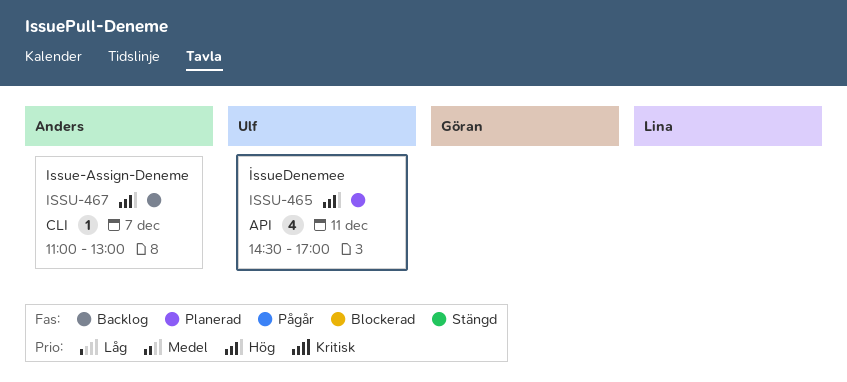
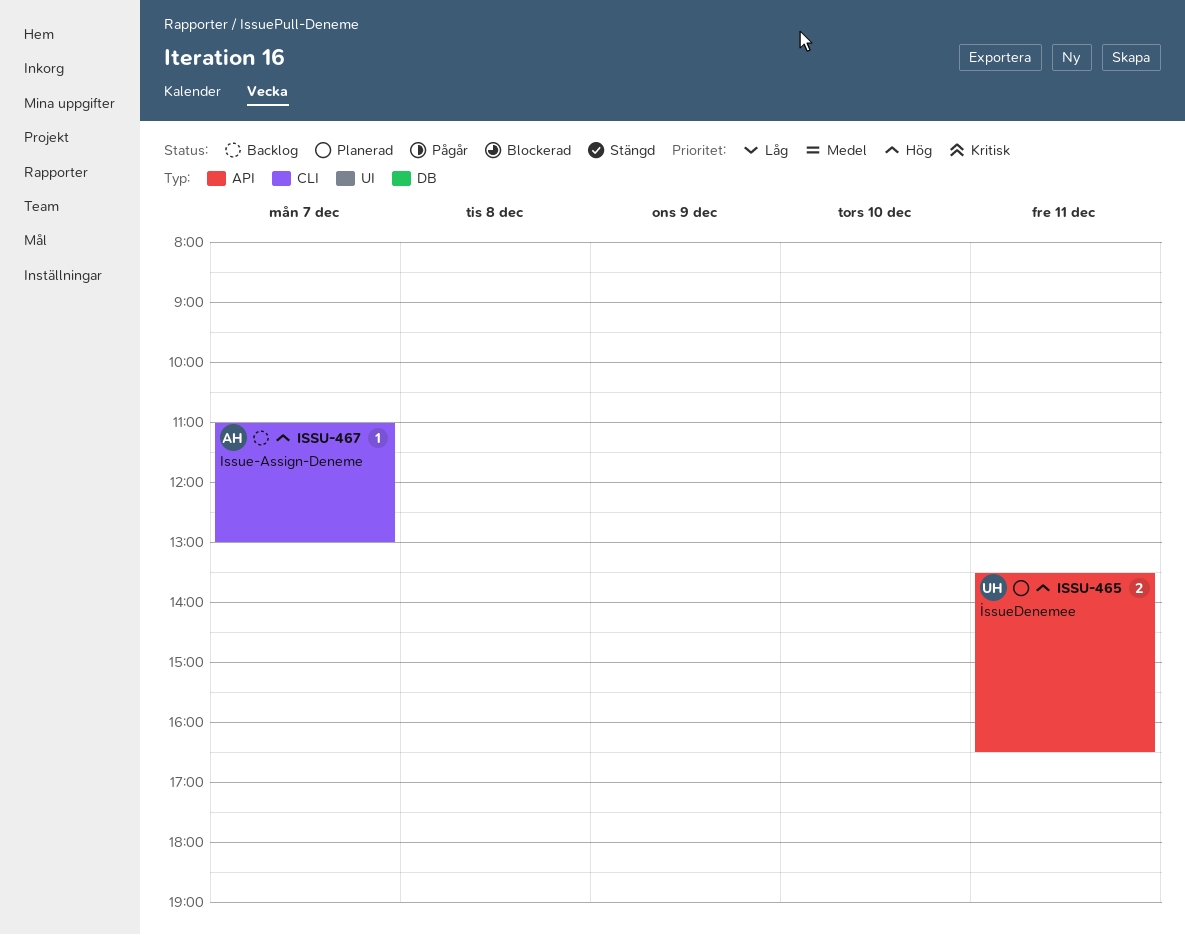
ISSU-465, estimate: 4 -> 2
ISSU-465, begins: 14:30 -> 13:30
ISSU-465, ends: 17:00 -> 16:30

